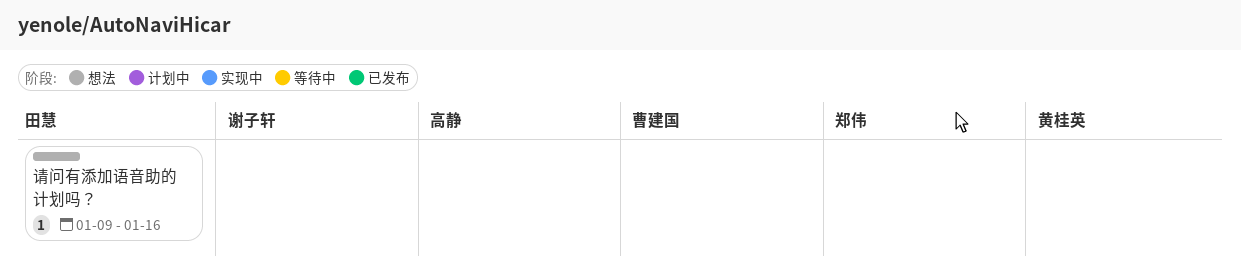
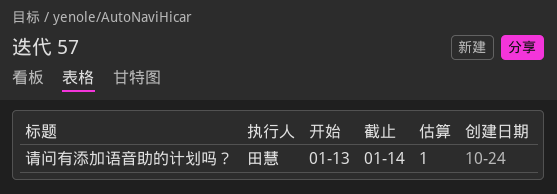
请问有添加语音助的计划吗？, start: Jan 9 -> Jan 13
请问有添加语音助的计划吗？, due: Jan 16 -> Jan 14

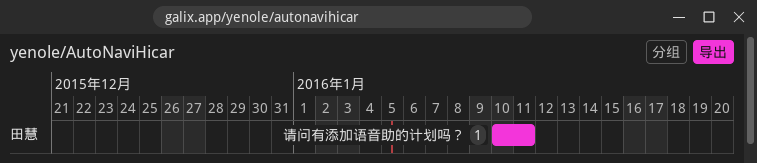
请问有添加语音助的计划吗？, start: Jan 13 -> Jan 10
请问有添加语音助的计划吗？, due: Jan 14 -> Jan 11

